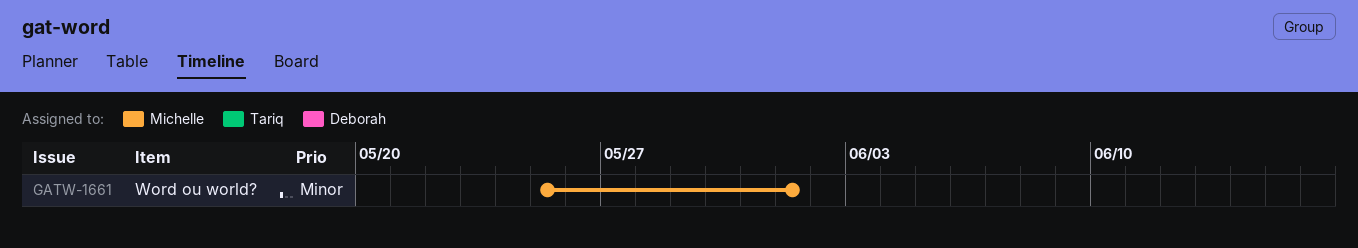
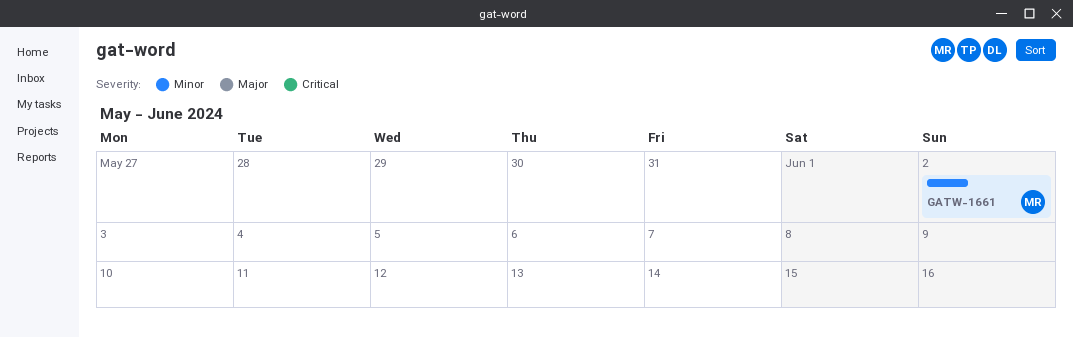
GATW-1661, due: Jun 1 -> Jun 2

